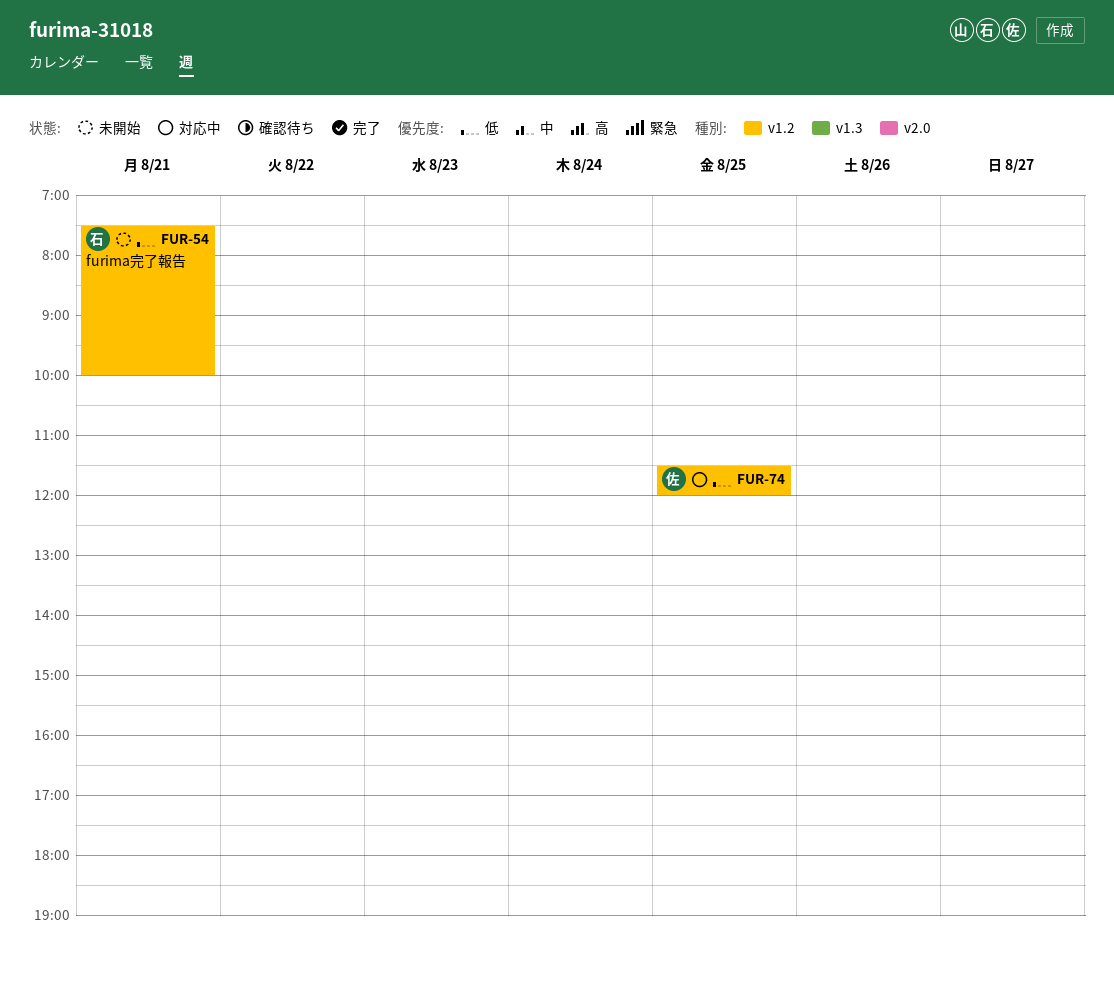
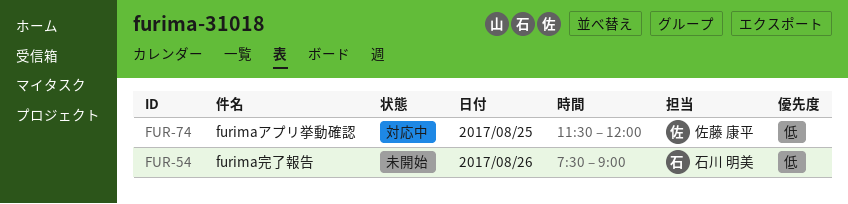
FUR-54, day: Aug 21 -> Aug 26
FUR-54, ends: 10:00 -> 09:00

